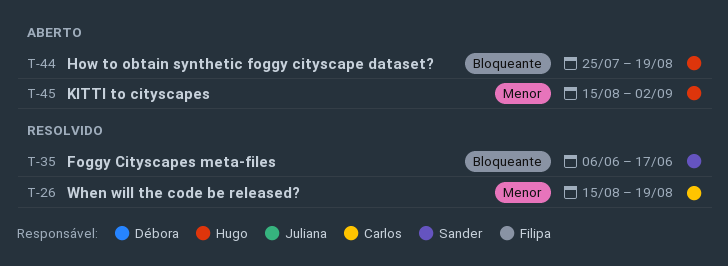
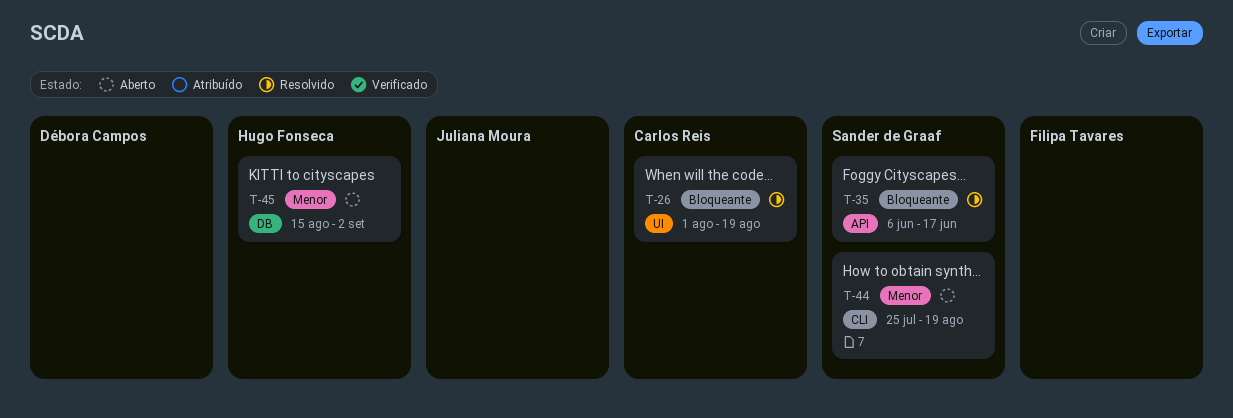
T-26, priority: Menor -> Bloqueante
T-26, start: Aug 15 -> Aug 1
T-44, owner: Hugo Fonseca -> Sander de Graaf
T-44, priority: Bloqueante -> Menor

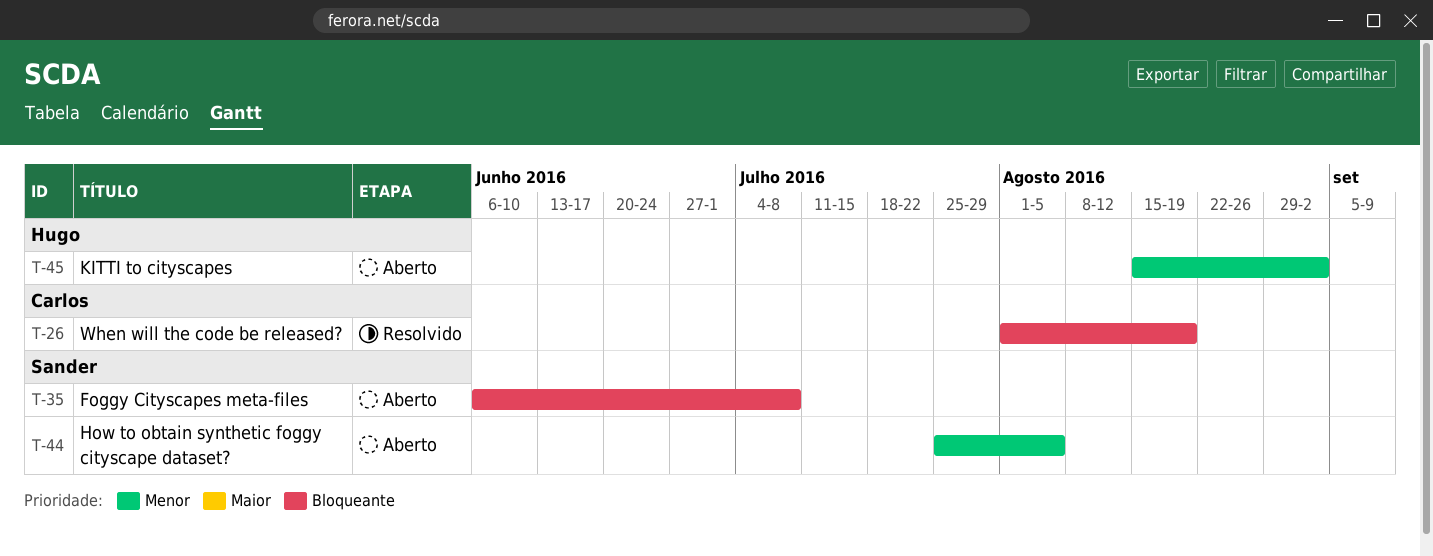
T-35, status: Resolvido -> Aberto
T-35, due: Jun 17 -> Jul 8
T-44, due: Aug 19 -> Aug 5

